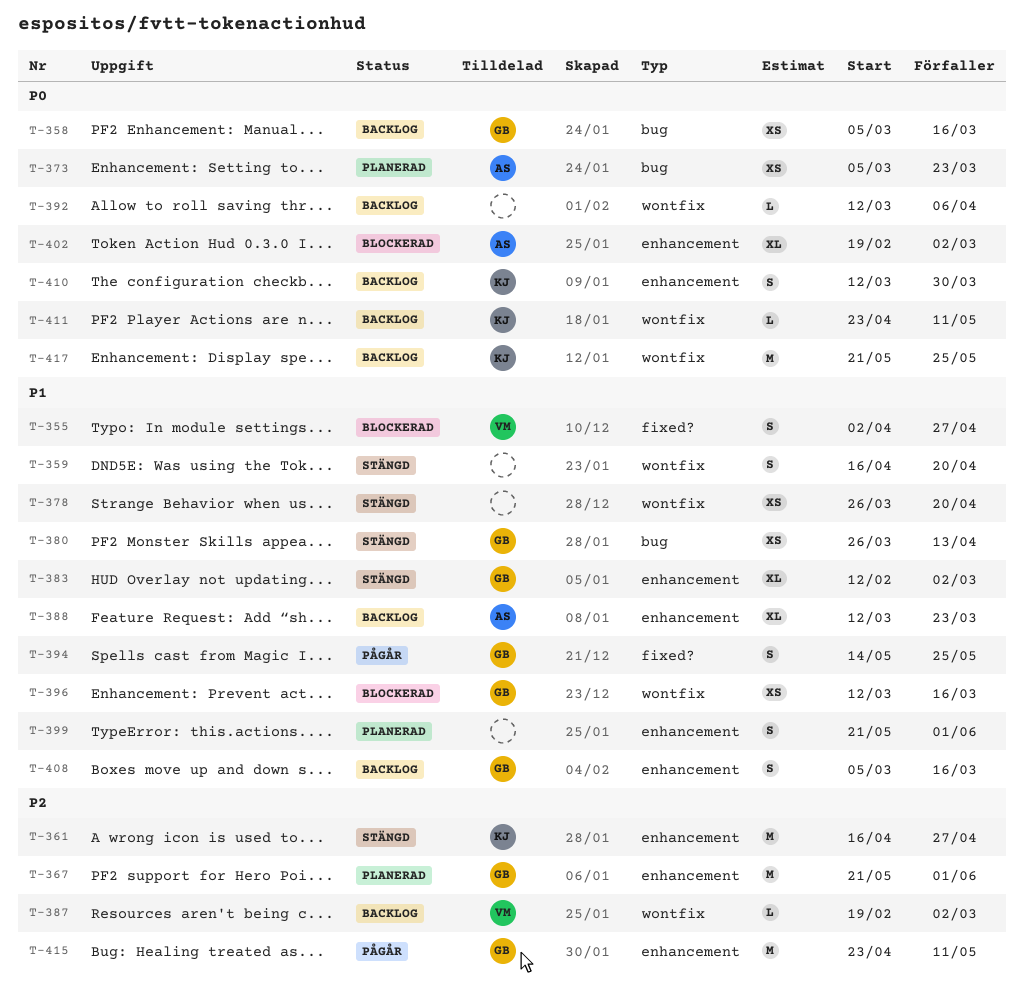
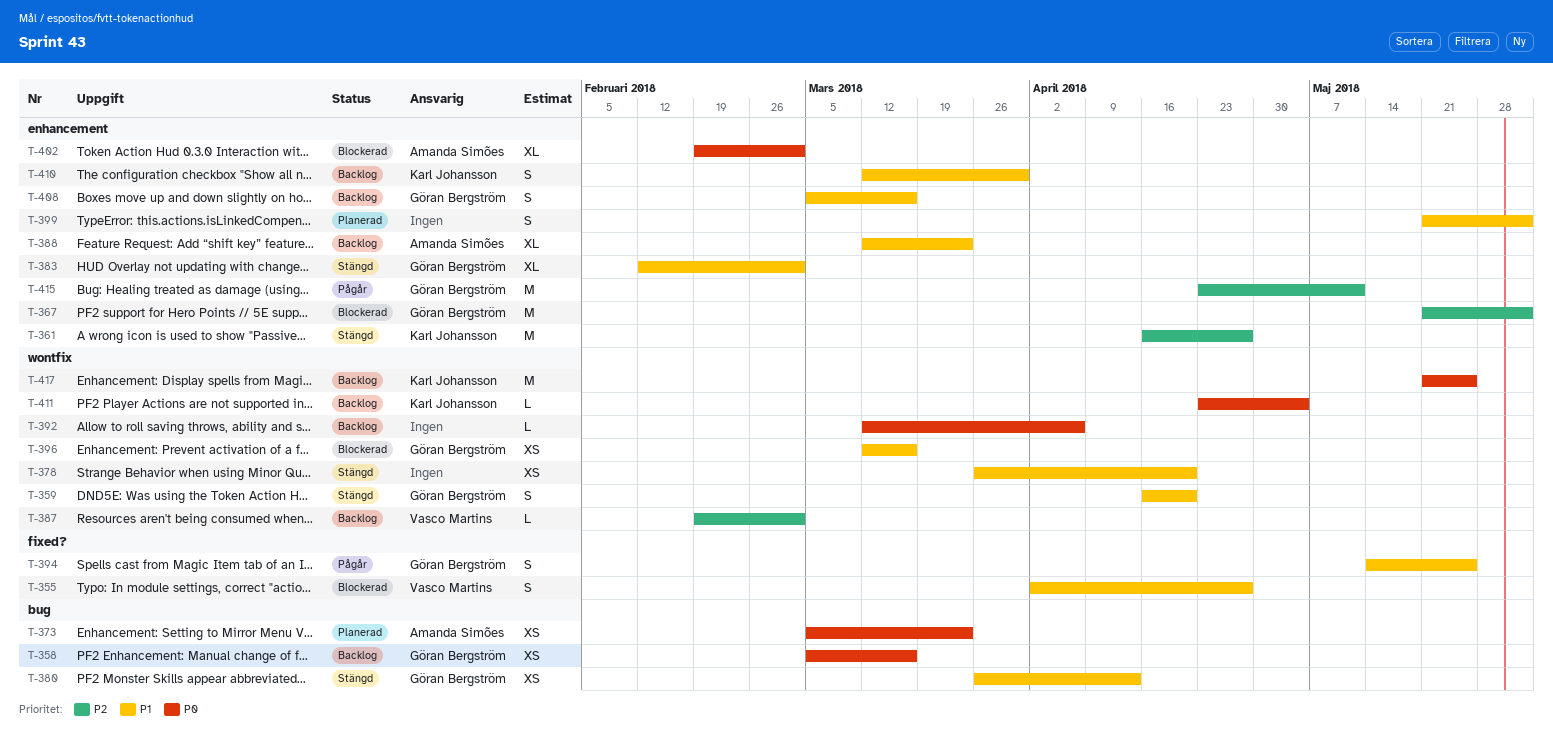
T-359, owner: none -> Göran Bergström
T-367, status: Planerad -> Blockerad
T-410, priority: P0 -> P1
T-411, due: May 11 -> May 4

